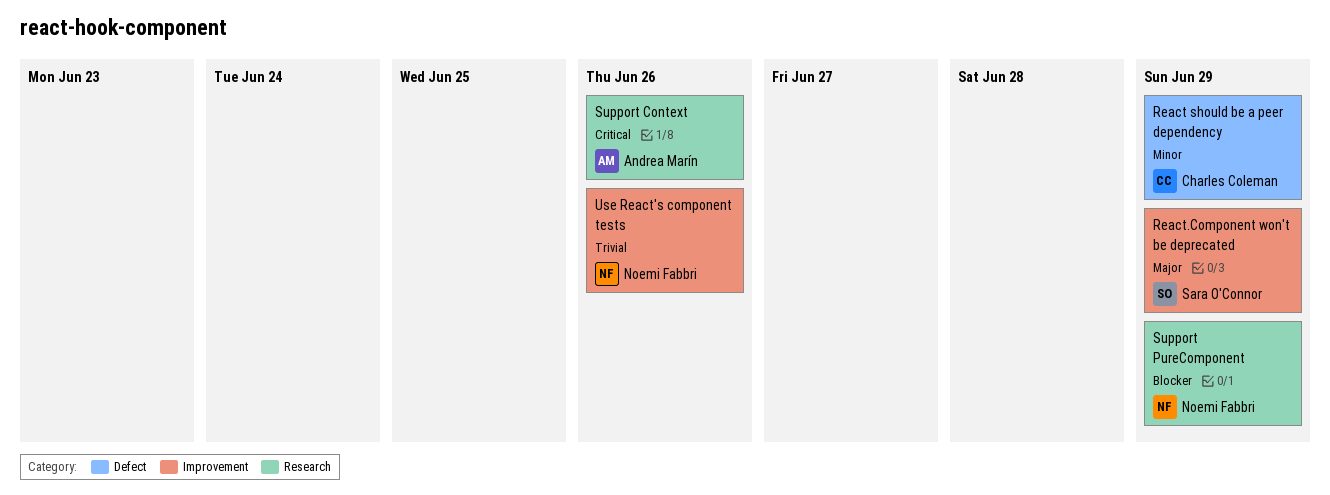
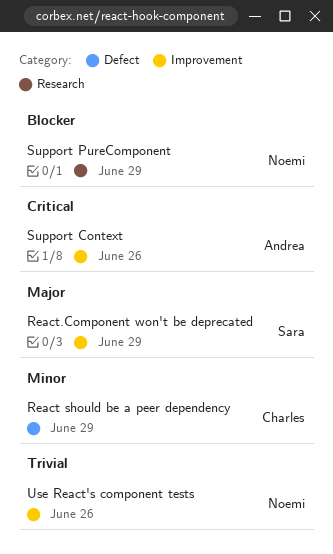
Support Context, label: Research -> Improvement

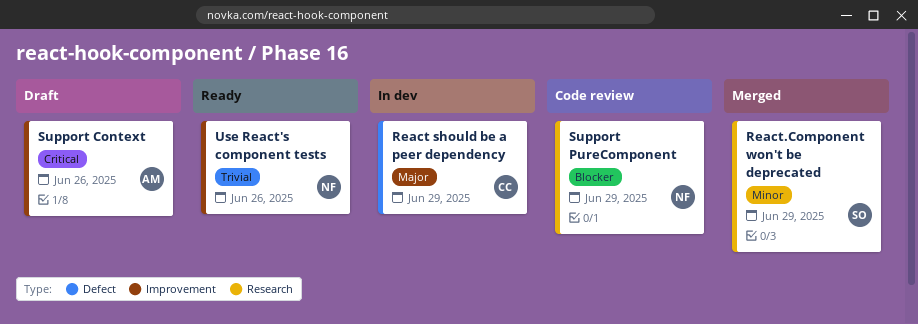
React should be a peer dependency, priority: Minor -> Major
React.Component won't be deprecated, priority: Major -> Minor
React.Component won't be deprecated, label: Improvement -> Research

